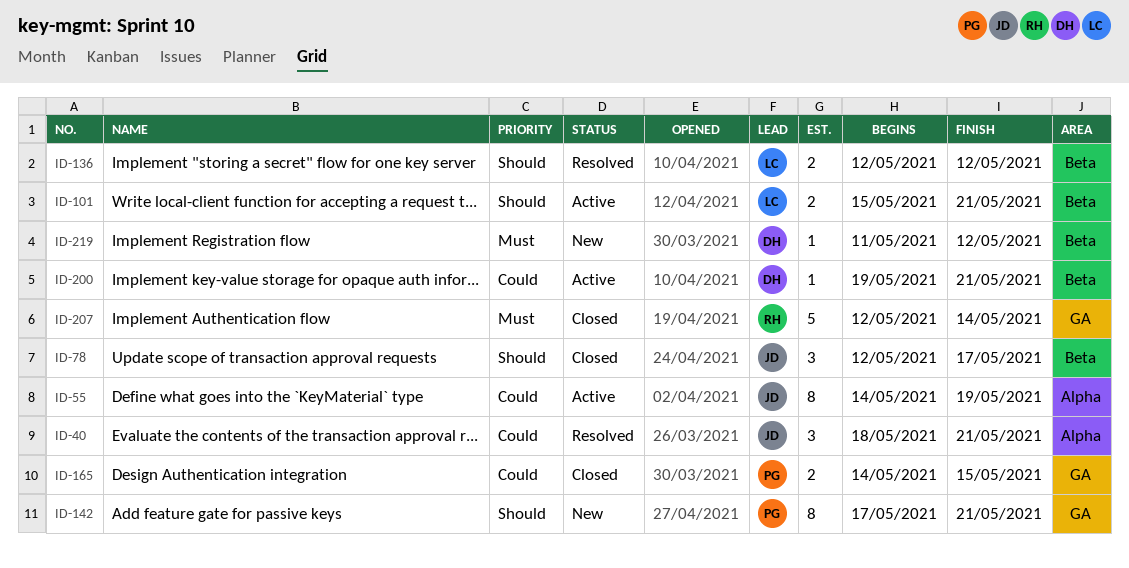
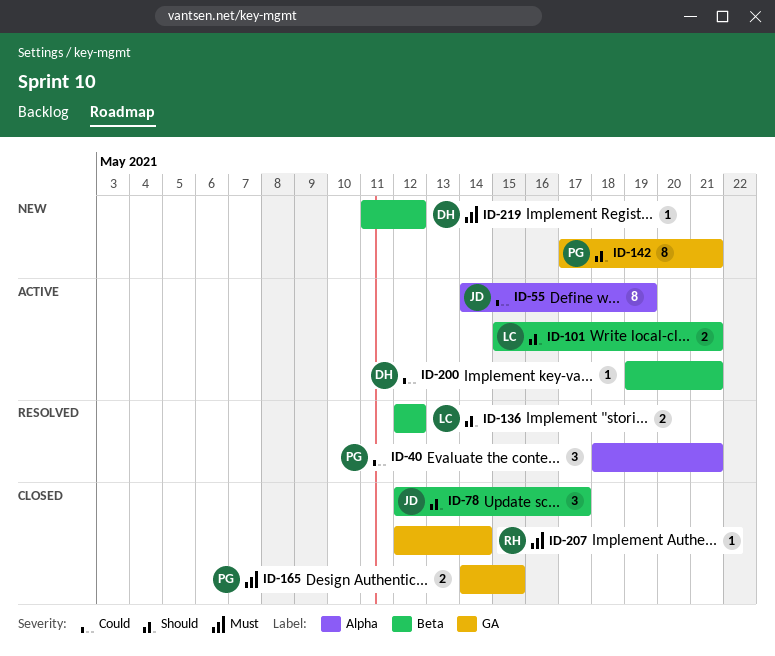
ID-40, owner: JD -> PG
ID-165, priority: Could -> Must
ID-207, estimate: 5 -> 1

